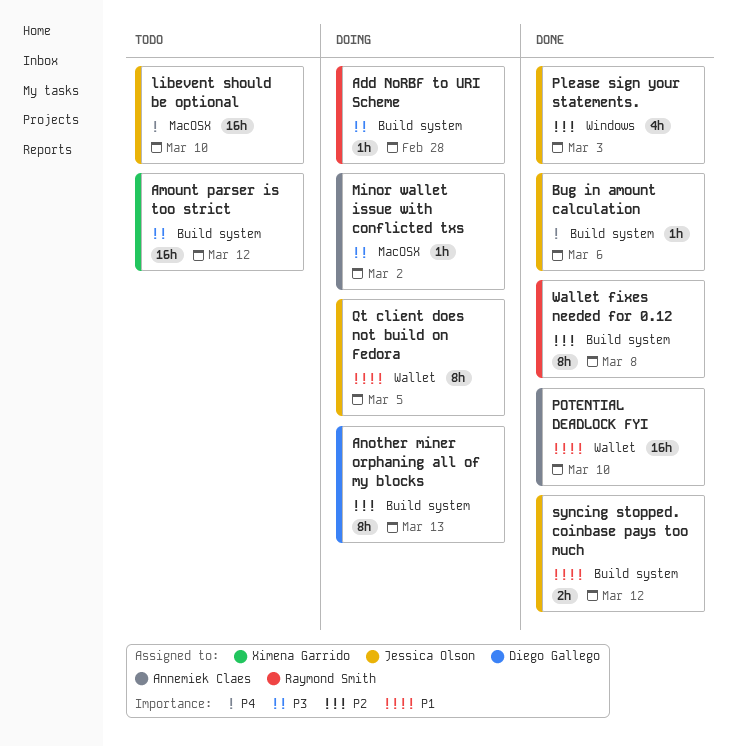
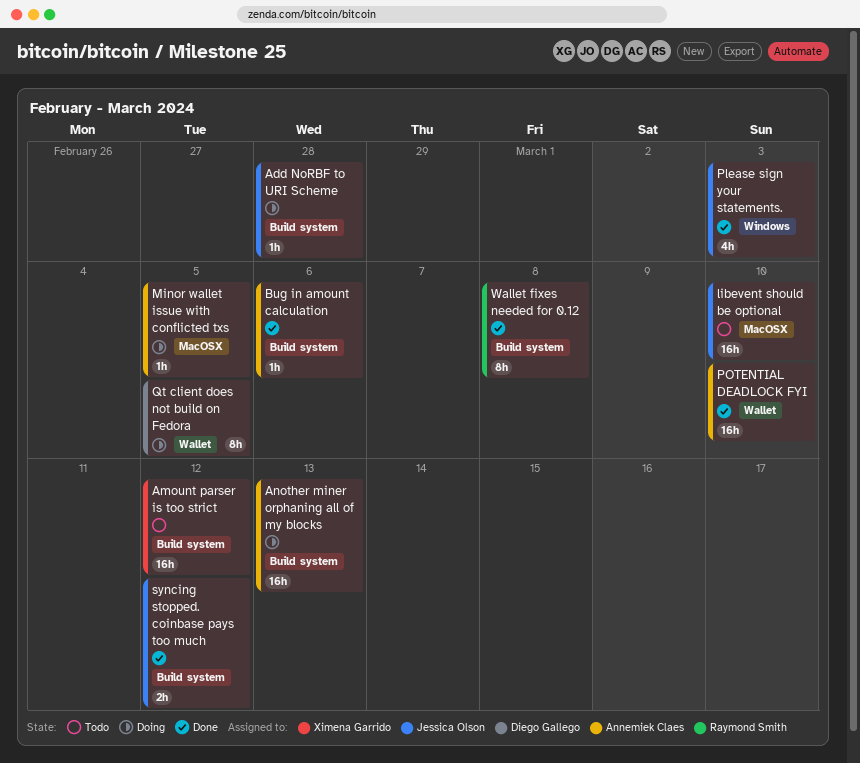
Add NoRBF to URI Scheme, owner: Raymond Smith -> Jessica Olson
Another miner orphaning all of my blocks, owner: Diego Gallego -> Annemiek Claes
Another miner orphaning all of my blocks, estimate: 8h -> 16h
Bug in amount calculation, owner: Jessica Olson -> Annemiek Claes
Minor wallet issue with conflicted txs, due: Mar 2 -> Mar 5
Qt client does not build on Fedora, owner: Jessica Olson -> Diego Gallego

